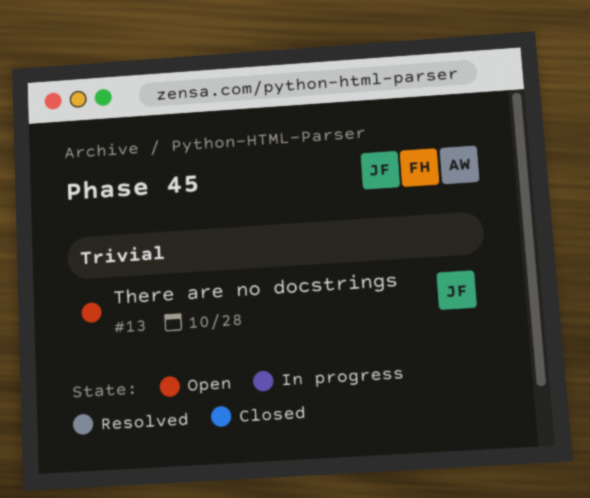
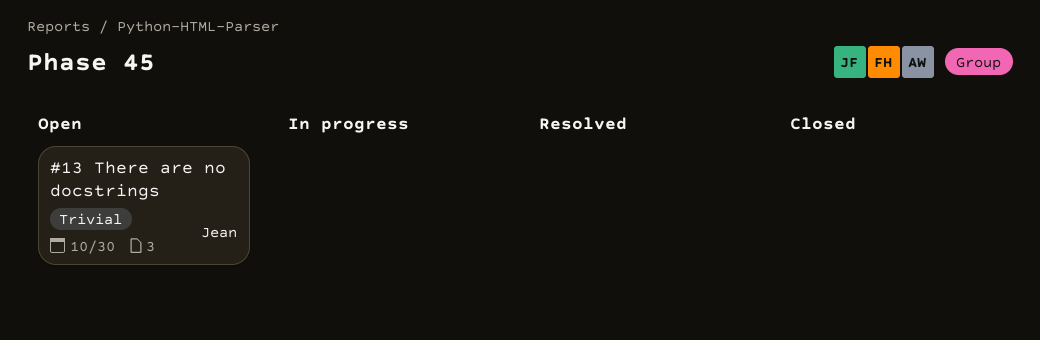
#13, due: Oct 28 -> Oct 30

